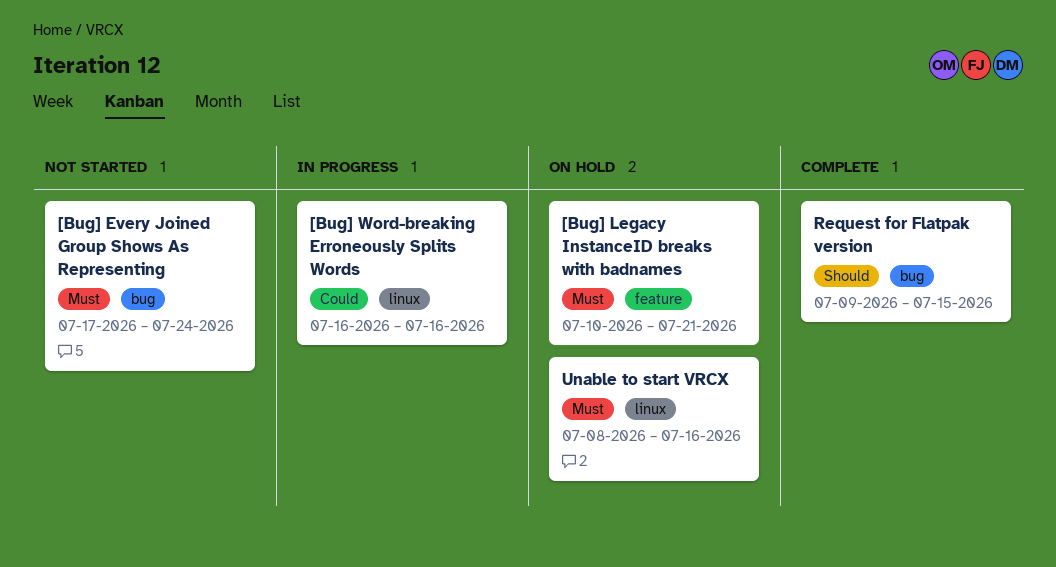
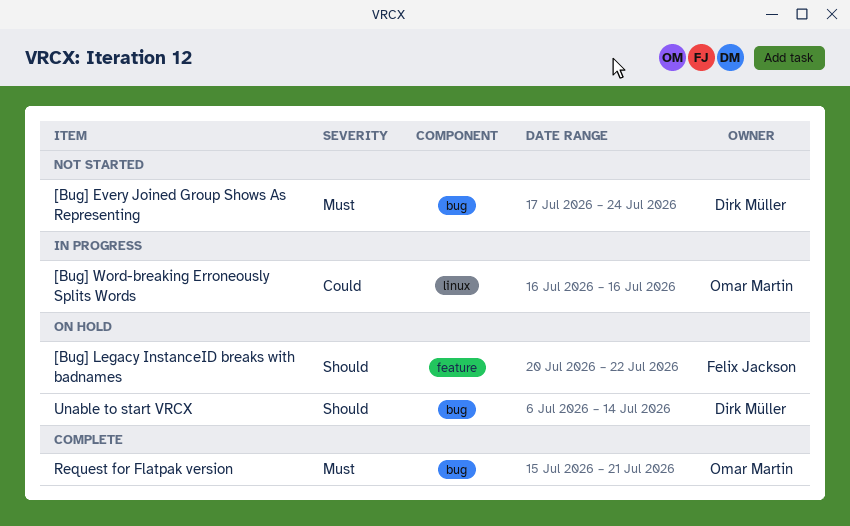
[Bug] Legacy InstanceID breaks with badnames, priority: Must -> Should
[Bug] Legacy InstanceID breaks with badnames, start: Jul 10 -> Jul 20
[Bug] Legacy InstanceID breaks with badnames, due: Jul 21 -> Jul 22
Request for Flatpak version, priority: Should -> Must
Request for Flatpak version, start: Jul 9 -> Jul 15
Request for Flatpak version, due: Jul 15 -> Jul 21
Unable to start VRCX, priority: Must -> Should
Unable to start VRCX, label: linux -> bug
Unable to start VRCX, start: Jul 8 -> Jul 6
Unable to start VRCX, due: Jul 16 -> Jul 14

